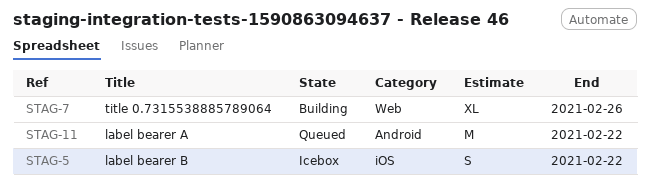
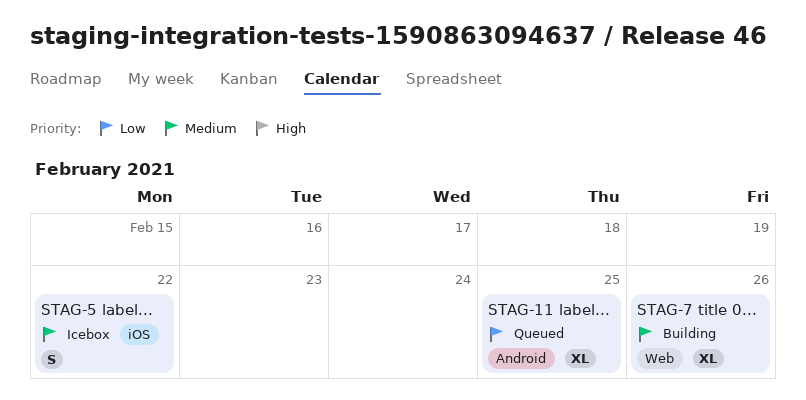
STAG-11, estimate: M -> XL
STAG-11, due: Feb 22 -> Feb 25

